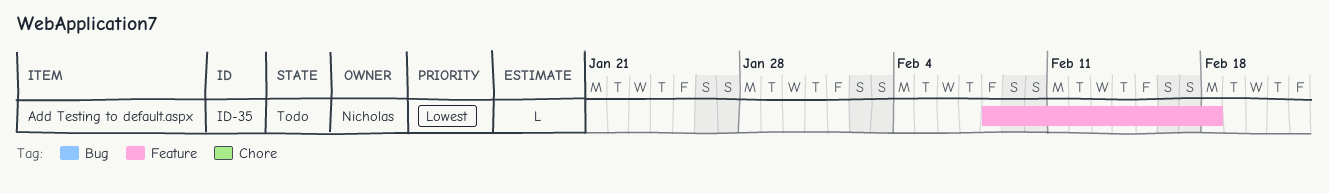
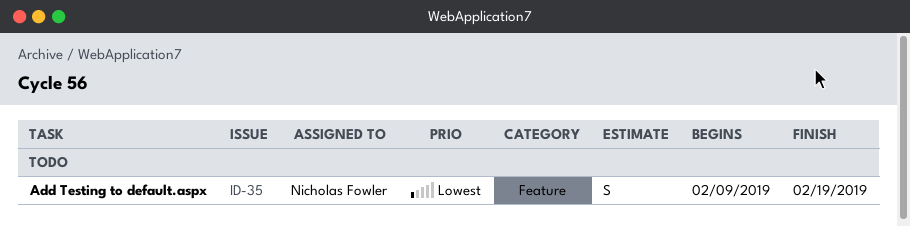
ID-35, estimate: L -> S
ID-35, start: Feb 8 -> Feb 9
ID-35, due: Feb 18 -> Feb 19

